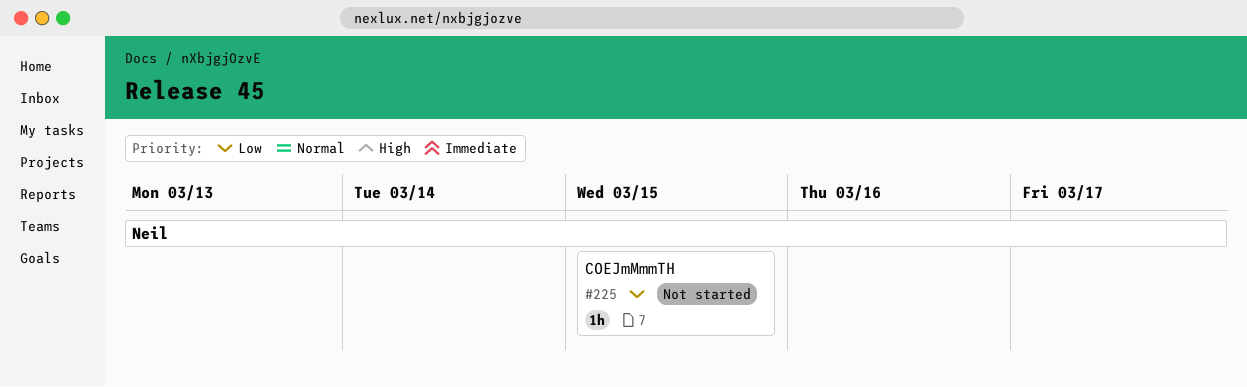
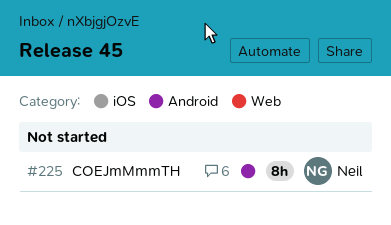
#225, estimate: 1h -> 8h

